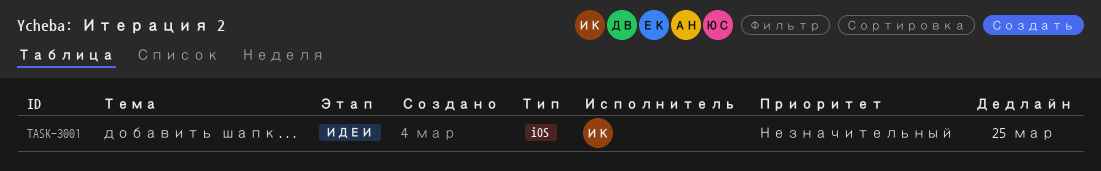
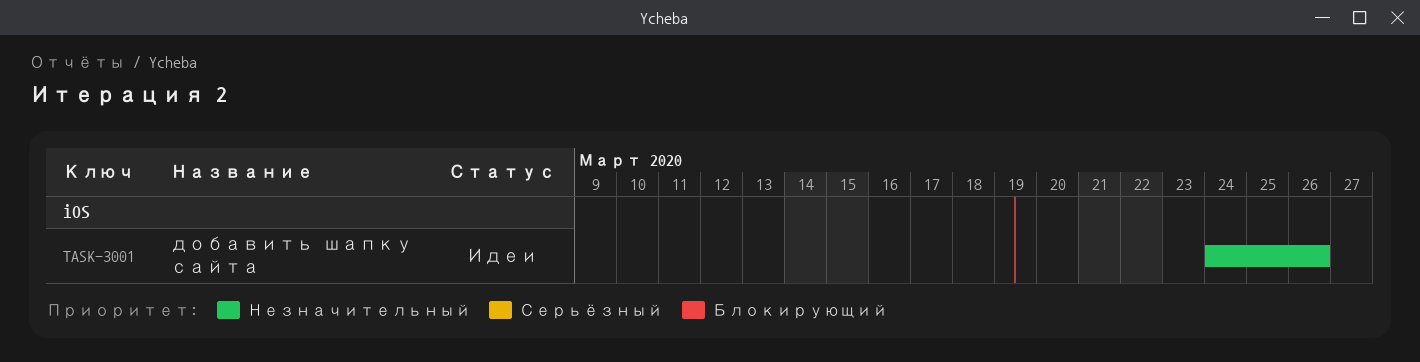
TASK-3001, due: Mar 25 -> Mar 26

